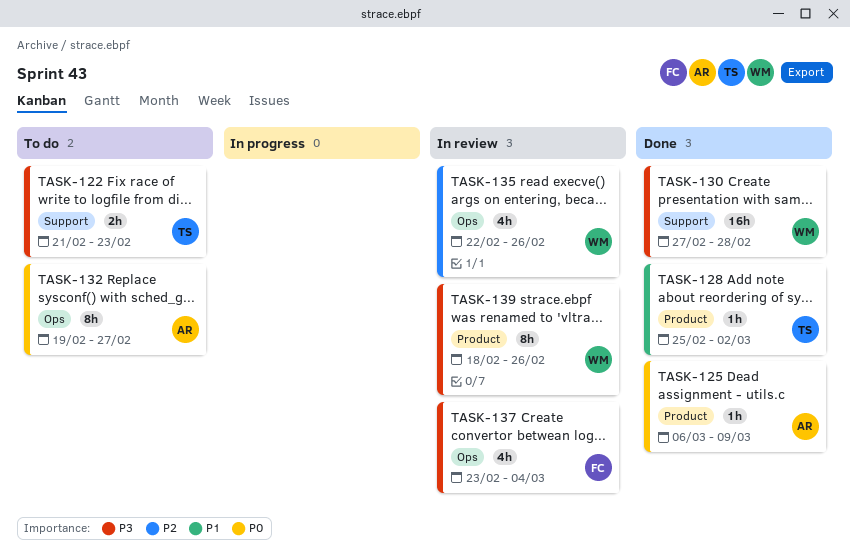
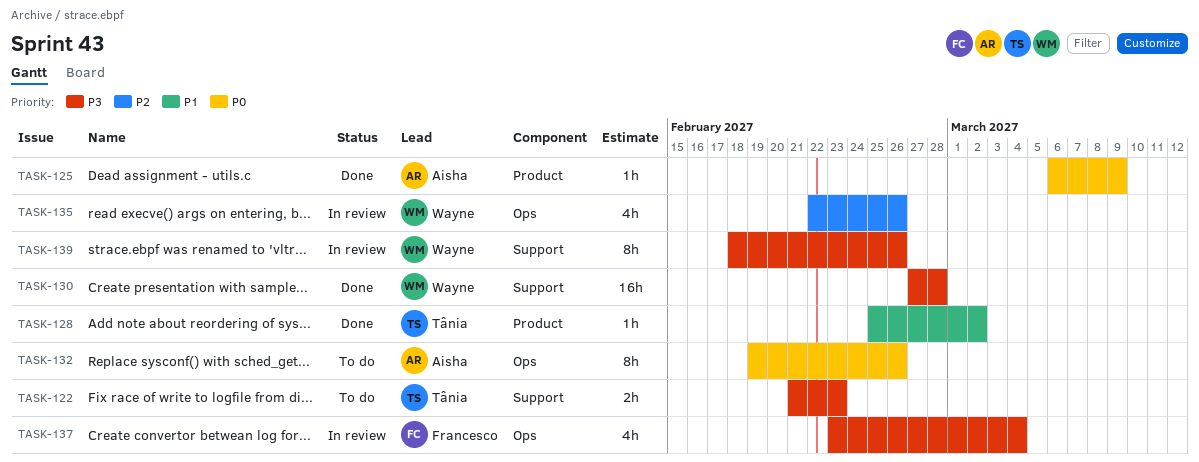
TASK-132, due: Feb 27 -> Feb 26
TASK-139, label: Product -> Support

